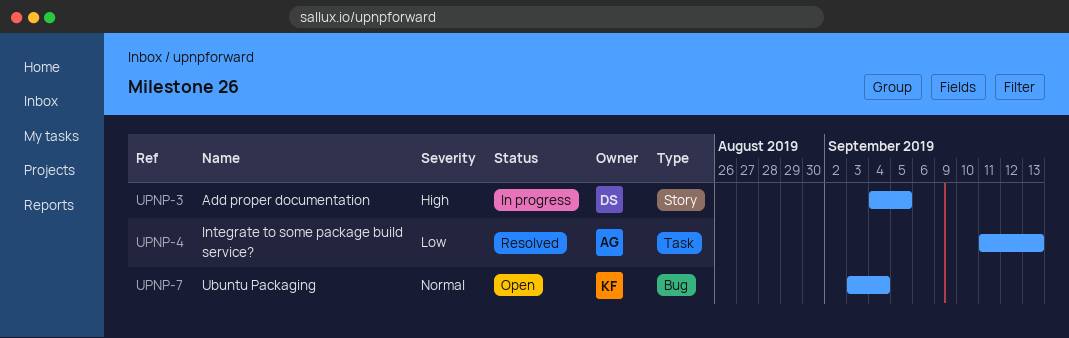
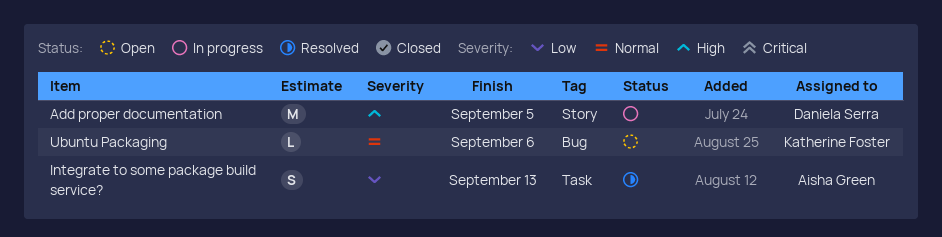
Ubuntu Packaging, due: Sep 4 -> Sep 6

